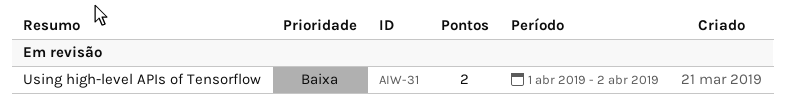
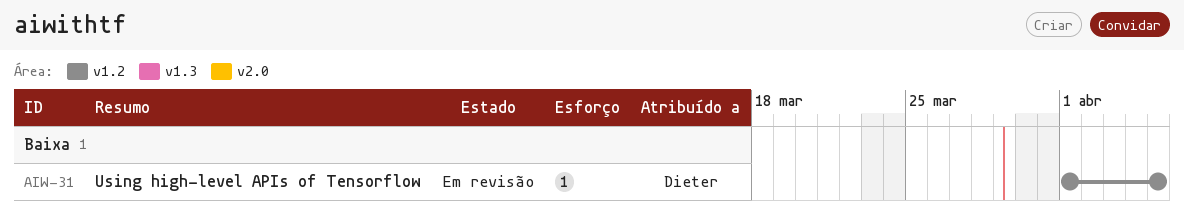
AIW-31, estimate: 2 -> 1
AIW-31, due: Apr 2 -> Apr 5

